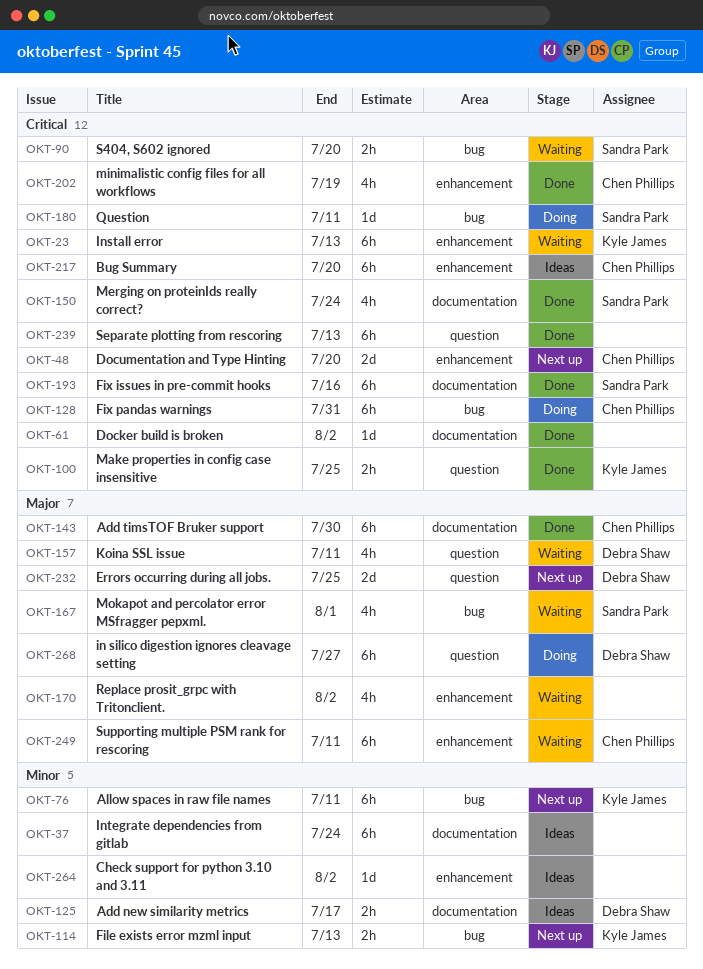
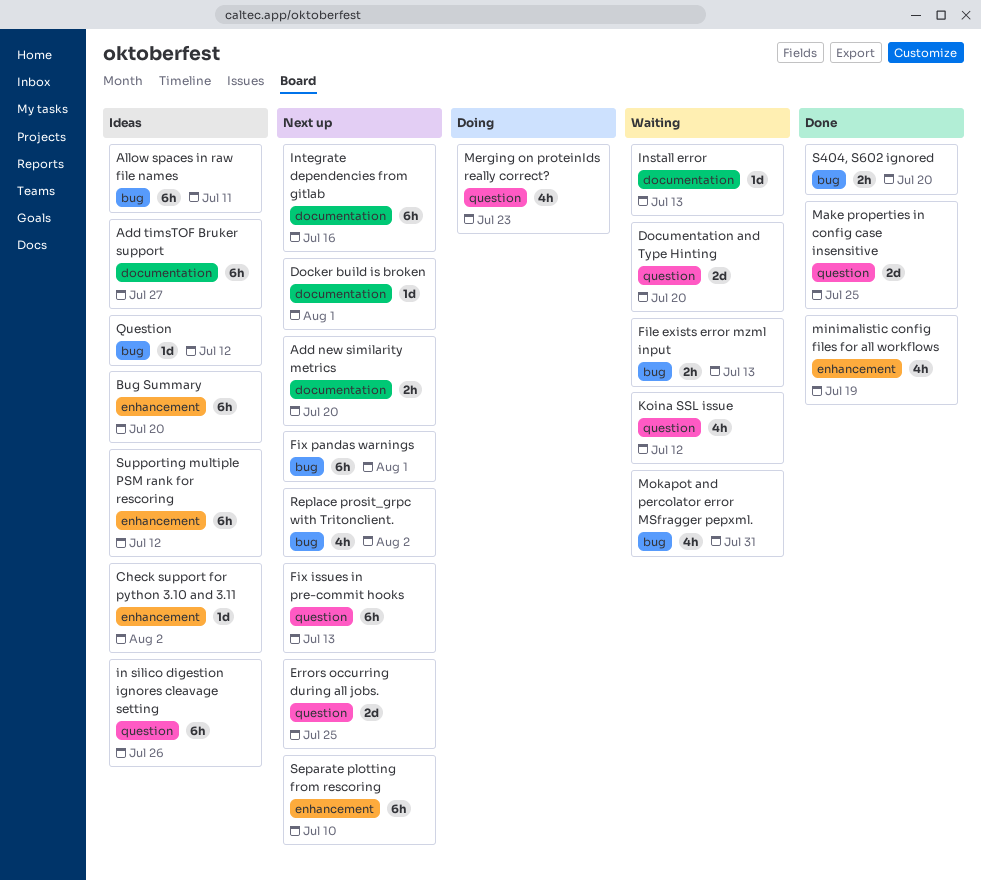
Add new similarity metrics, status: Ideas -> Next up
Add new similarity metrics, due: Jul 17 -> Jul 20
Add timsTOF Bruker support, status: Done -> Ideas
Add timsTOF Bruker support, due: Jul 30 -> Jul 27
Allow spaces in raw file names, status: Next up -> Ideas
Docker build is broken, status: Done -> Next up
Docker build is broken, due: Aug 2 -> Aug 1
Documentation and Type Hinting, status: Next up -> Waiting
Documentation and Type Hinting, label: enhancement -> question
File exists error mzml input, status: Next up -> Waiting
Fix issues in pre-commit hooks, status: Done -> Next up
Fix issues in pre-commit hooks, label: documentation -> question
Fix issues in pre-commit hooks, due: Jul 16 -> Jul 13
Fix pandas warnings, status: Doing -> Next up
Fix pandas warnings, due: Jul 31 -> Aug 1
in silico digestion ignores cleavage setting, status: Doing -> Ideas
in silico digestion ignores cleavage setting, due: Jul 27 -> Jul 26
Install error, label: enhancement -> documentation
Install error, estimate: 6h -> 1d
Integrate dependencies from gitlab, status: Ideas -> Next up
Integrate dependencies from gitlab, due: Jul 24 -> Jul 16
Koina SSL issue, due: Jul 11 -> Jul 12
Make properties in config case insensitive, estimate: 2h -> 2d
Merging on proteinIds really correct?, status: Done -> Doing
Merging on proteinIds really correct?, label: documentation -> question
Merging on proteinIds really correct?, due: Jul 24 -> Jul 23
Mokapot and percolator error MSfragger pepxml., due: Aug 1 -> Jul 31
Question, status: Doing -> Ideas
Question, due: Jul 11 -> Jul 12
Replace prosit_grpc with Tritonclient., status: Waiting -> Next up
Replace prosit_grpc with Tritonclient., label: enhancement -> bug
S404, S602 ignored, status: Waiting -> Done
Separate plotting from rescoring, status: Done -> Next up
Separate plotting from rescoring, label: question -> enhancement
Separate plotting from rescoring, due: Jul 13 -> Jul 10
Supporting multiple PSM rank for rescoring, status: Waiting -> Ideas
Supporting multiple PSM rank for rescoring, due: Jul 11 -> Jul 12

